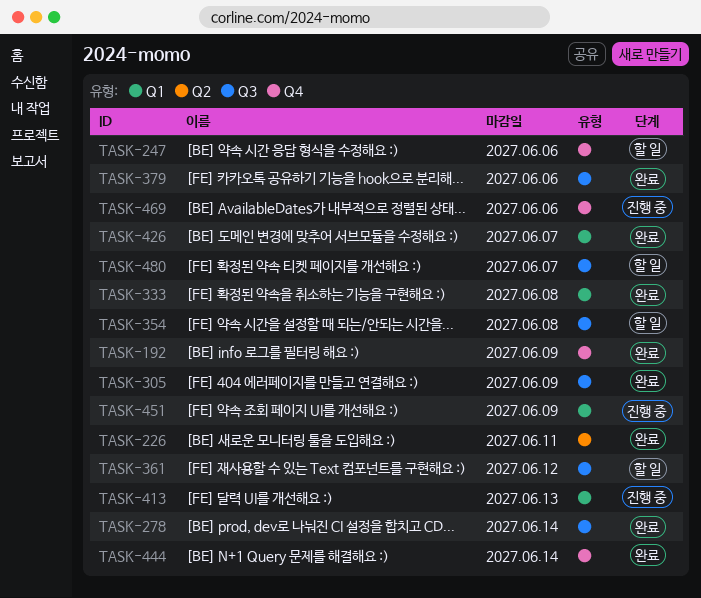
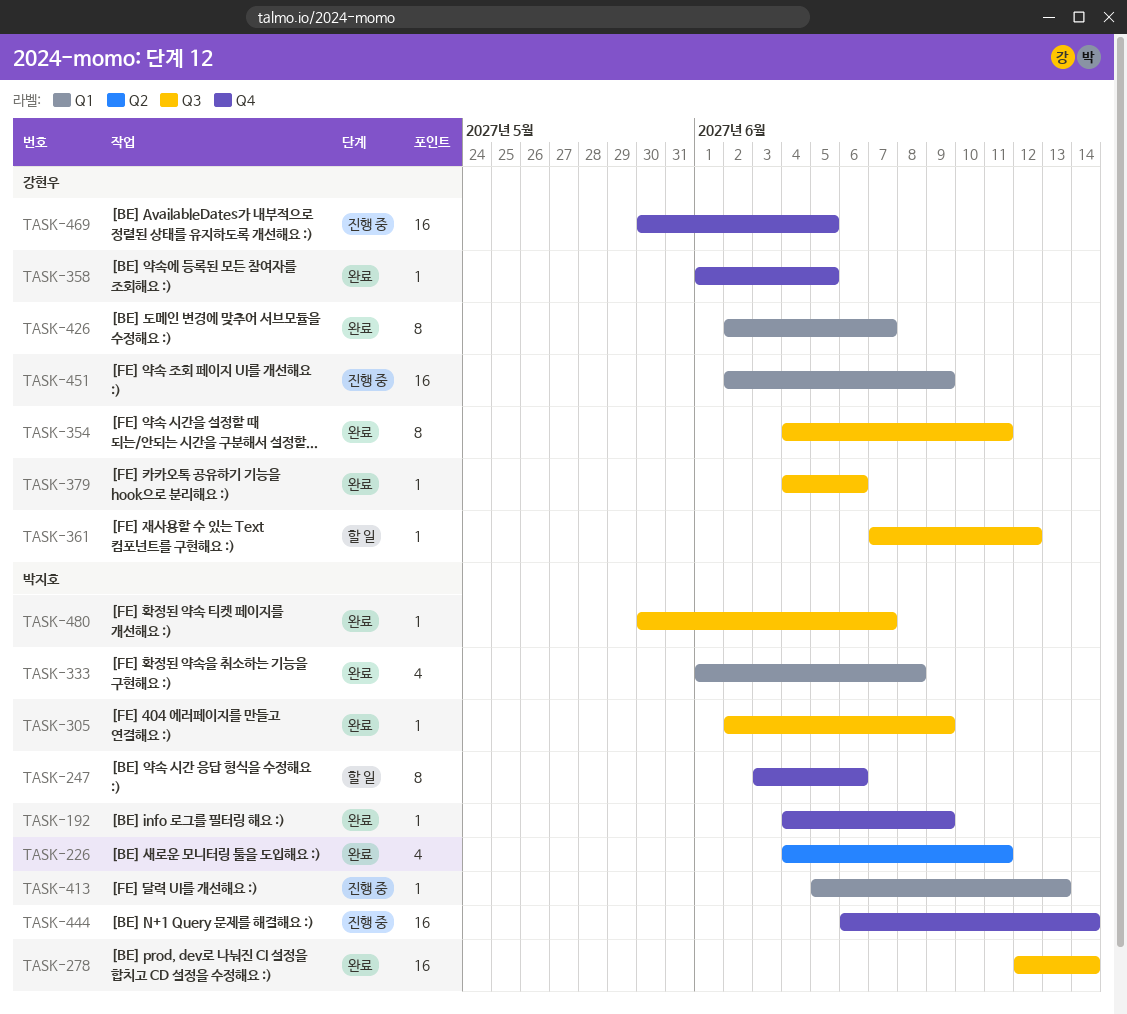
TASK-354, status: 할 일 -> 완료
TASK-354, due: Jun 8 -> Jun 11
TASK-358: none -> present
TASK-444, status: 완료 -> 진행 중
TASK-469, due: Jun 6 -> Jun 5
TASK-480, status: 할 일 -> 완료

